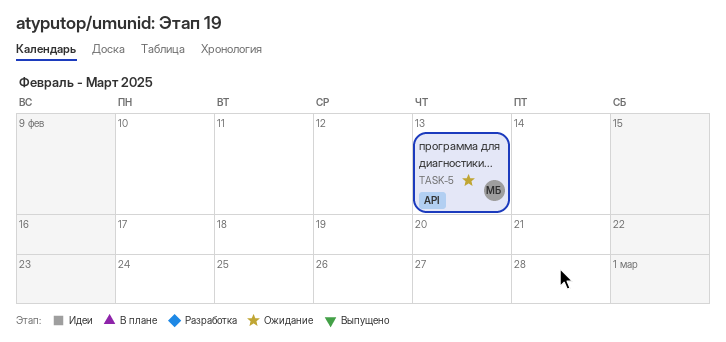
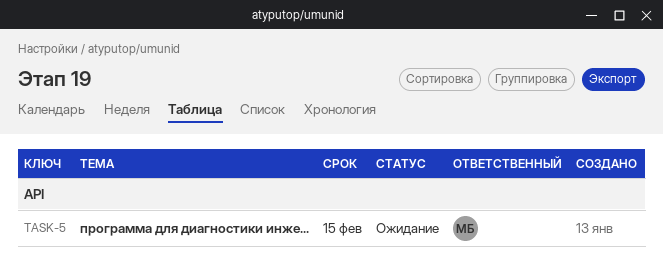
TASK-5, due: Feb 13 -> Feb 15

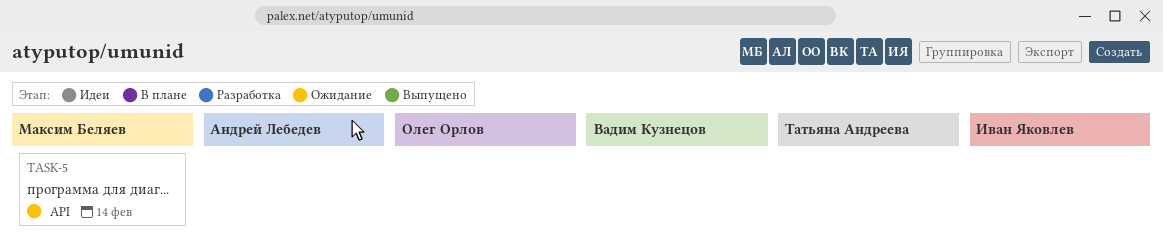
TASK-5, due: Feb 15 -> Feb 14

